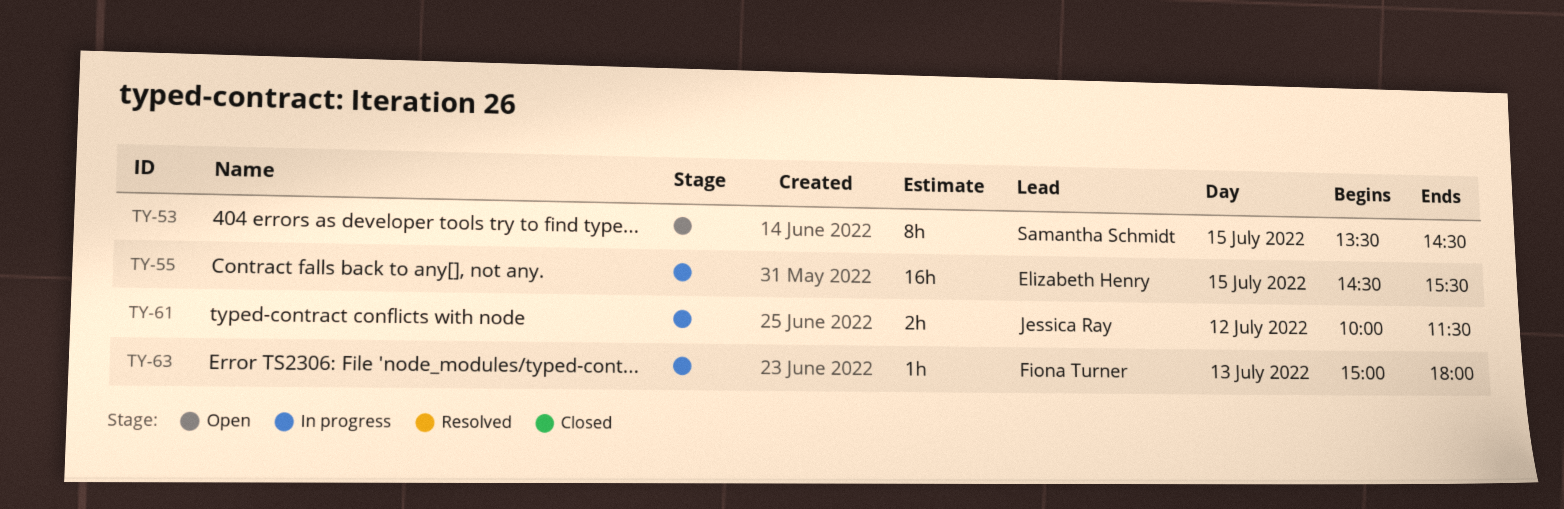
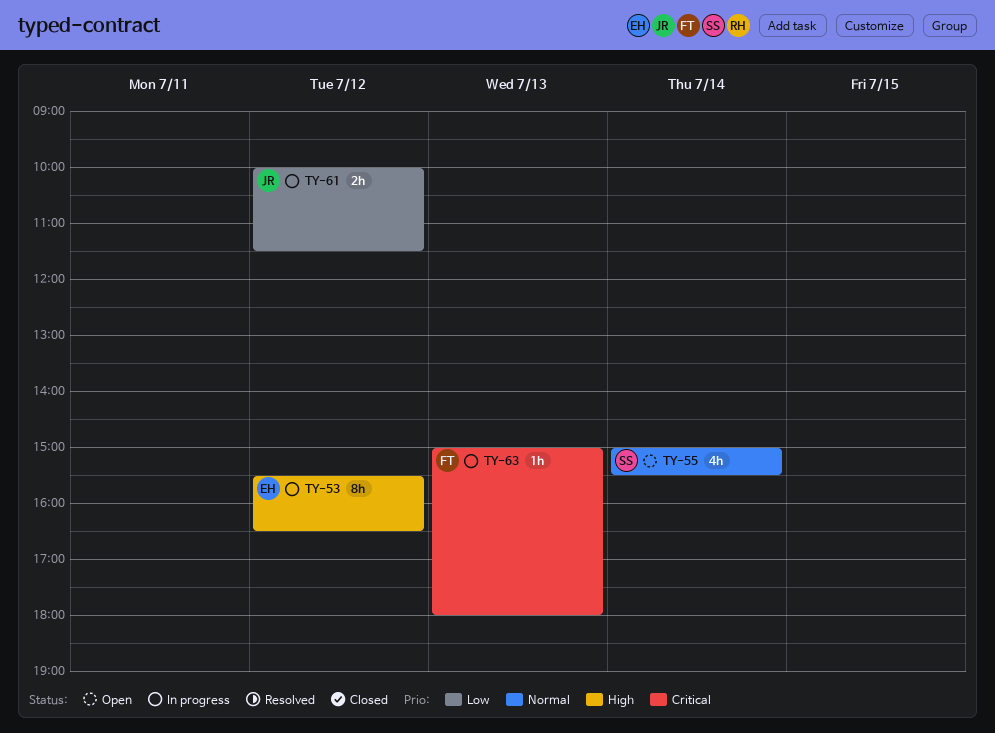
TY-53, status: Open -> In progress
TY-53, owner: Samantha Schmidt -> Elizabeth Henry
TY-53, day: Jul 15 -> Jul 12
TY-53, begins: 13:30 -> 15:30
TY-53, ends: 14:30 -> 16:30
TY-55, status: In progress -> Open
TY-55, owner: Elizabeth Henry -> Samantha Schmidt
TY-55, estimate: 16h -> 4h
TY-55, day: Jul 15 -> Jul 14
TY-55, begins: 14:30 -> 15:00

